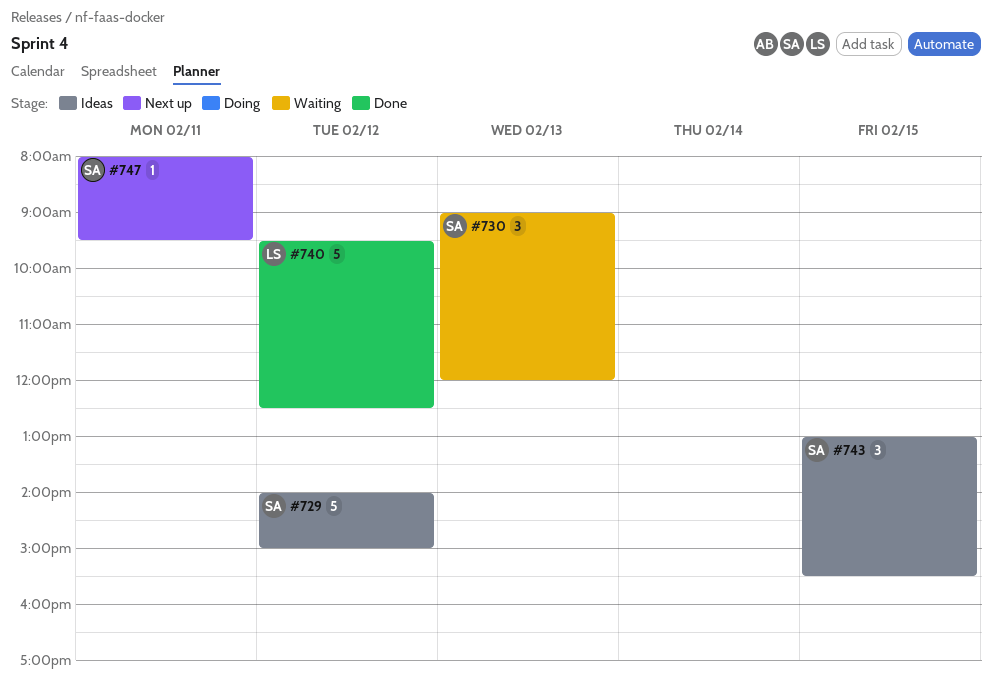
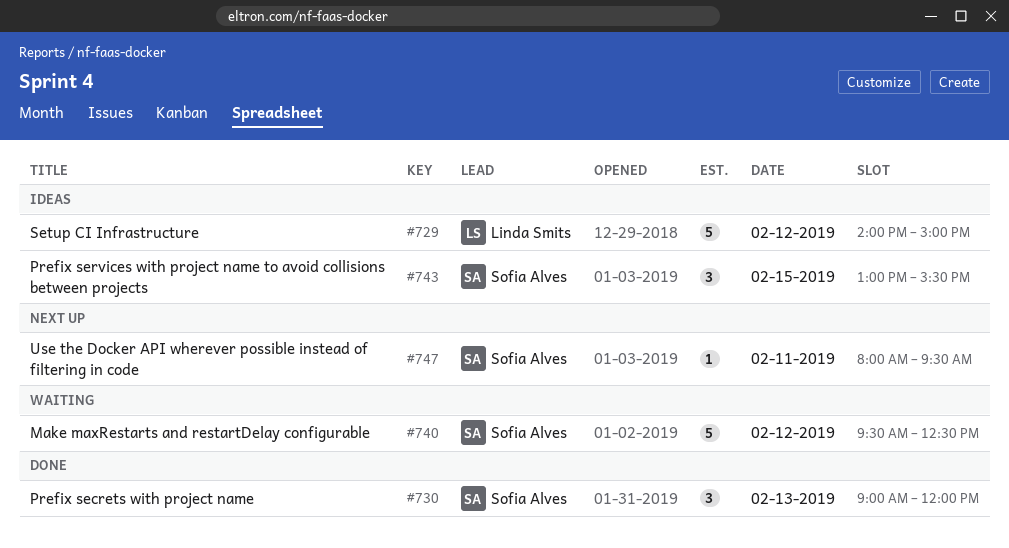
#729, owner: Sofia Alves -> Linda Smits
#730, status: Waiting -> Done
#740, status: Done -> Waiting
#740, owner: Linda Smits -> Sofia Alves

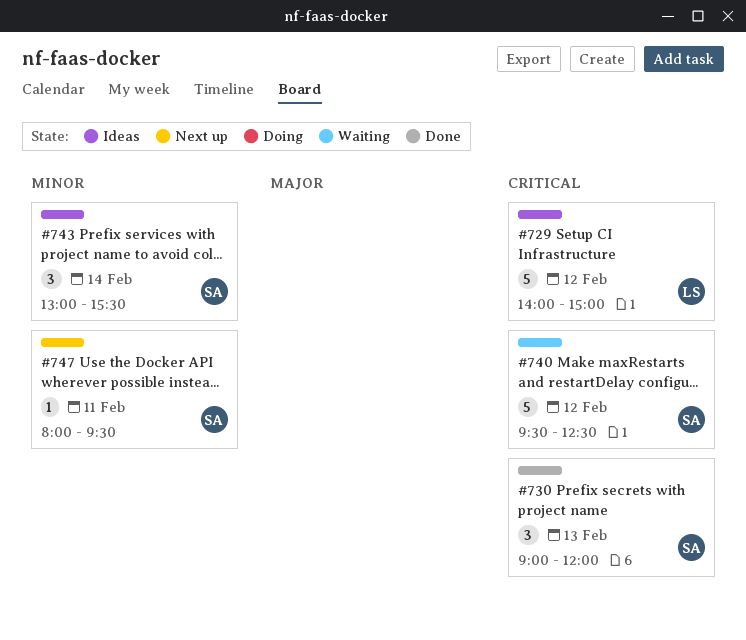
#743, day: Feb 15 -> Feb 14

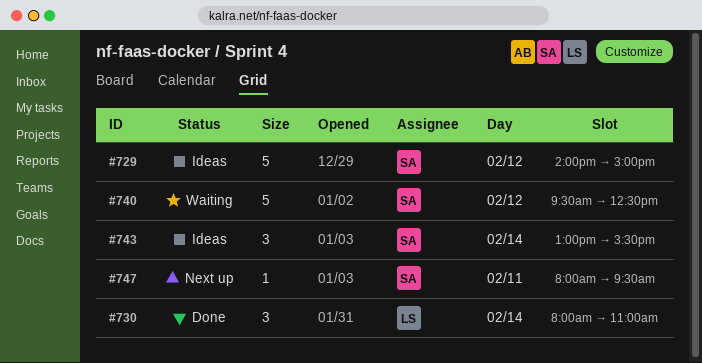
#729, owner: LS -> SA
#730, owner: SA -> LS
#730, day: Feb 13 -> Feb 14
#730, begins: 09:00 -> 08:00
#730, ends: 12:00 -> 11:00

